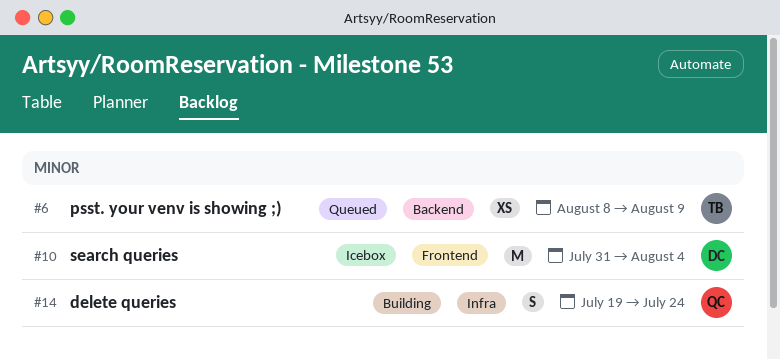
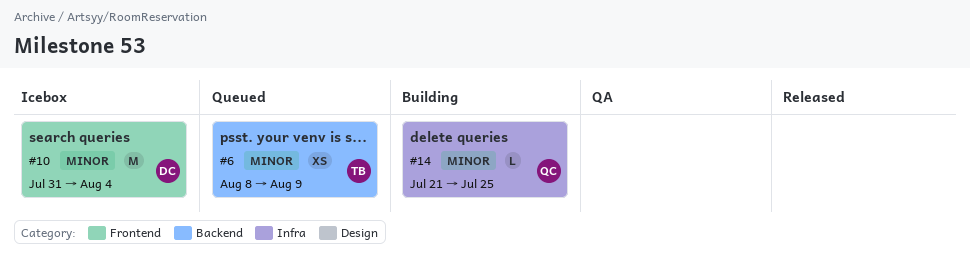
#14, estimate: S -> L
#14, start: Jul 19 -> Jul 21
#14, due: Jul 24 -> Jul 25

